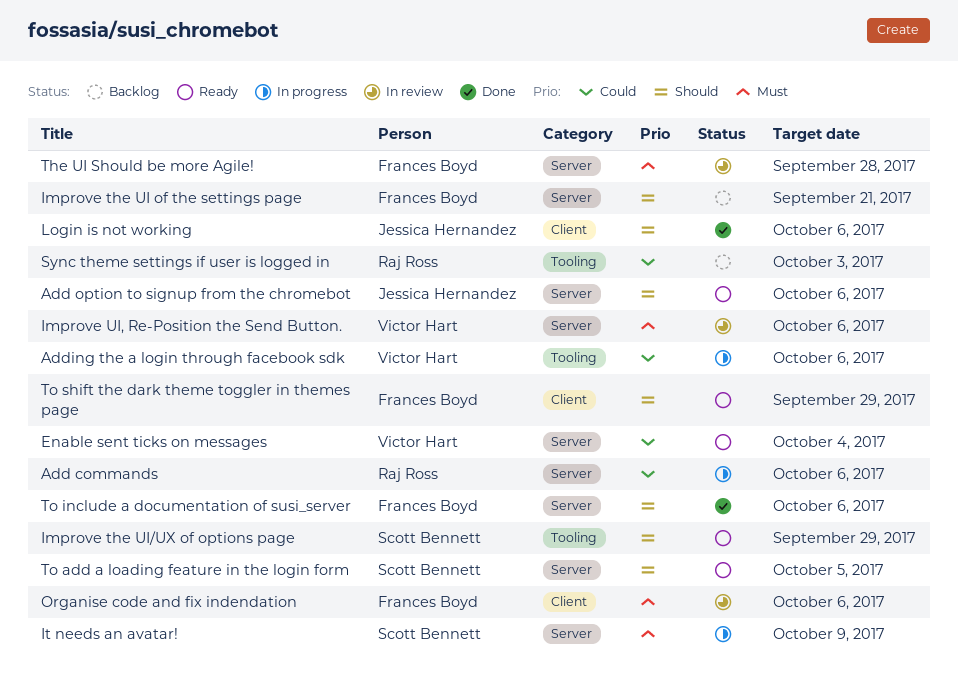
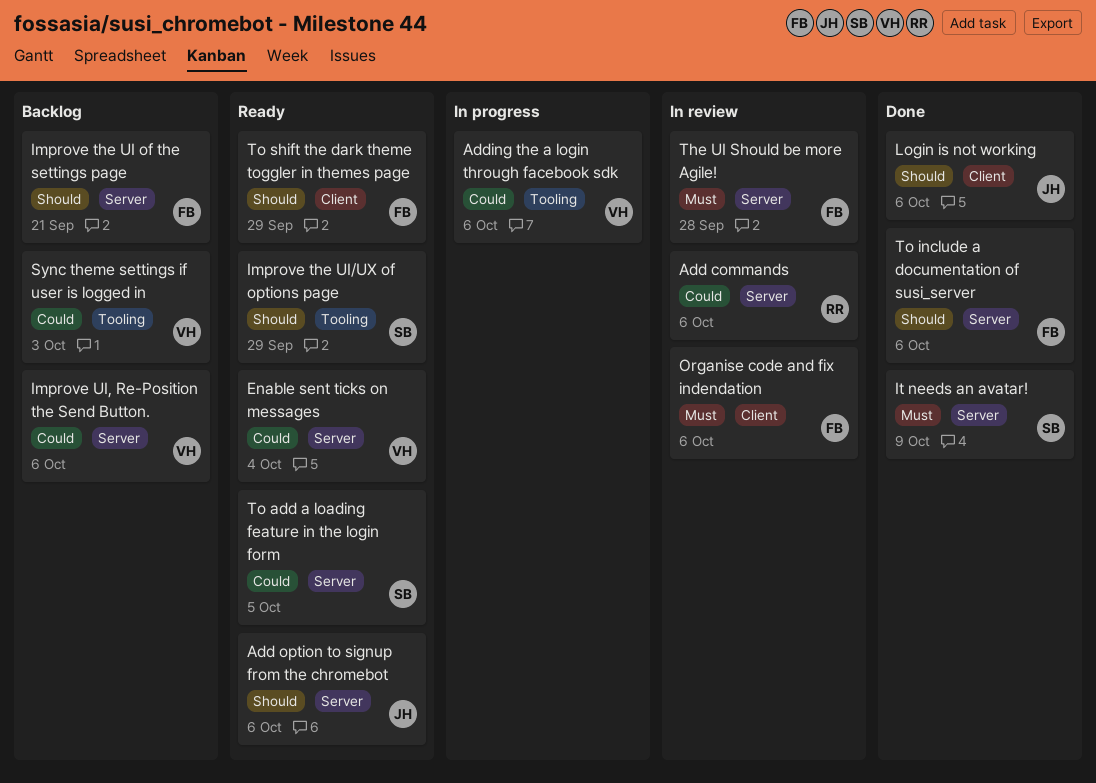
Add commands, status: In progress -> In review
Improve UI, Re-Position the Send Button., status: In review -> Backlog
Improve UI, Re-Position the Send Button., priority: Must -> Could
It needs an avatar!, status: In progress -> Done
Sync theme settings if user is logged in, owner: Raj Ross -> Victor Hart
To add a loading feature in the login form, priority: Should -> Could

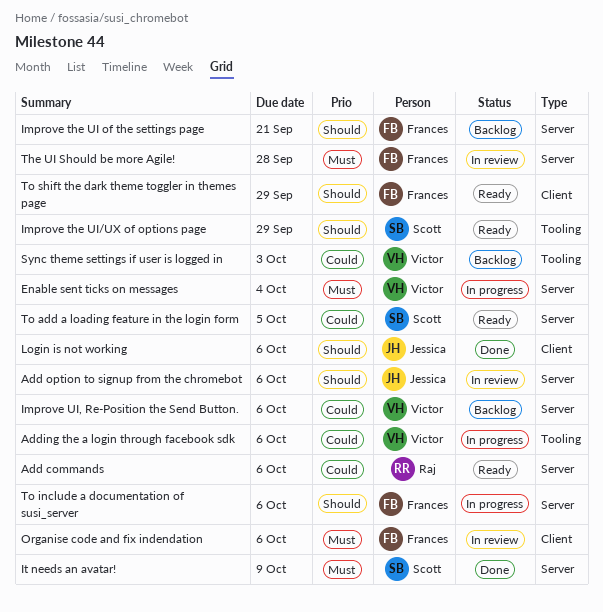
Add commands, status: In review -> Ready
Add option to signup from the chromebot, status: Ready -> In review
Enable sent ticks on messages, status: Ready -> In progress
Enable sent ticks on messages, priority: Could -> Must
To include a documentation of susi_server, status: Done -> In progress

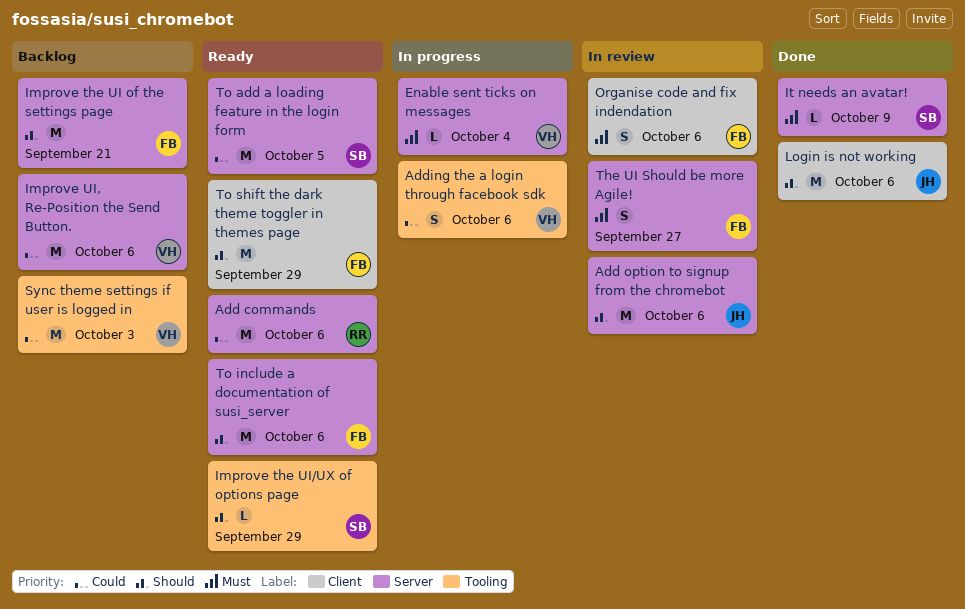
The UI Should be more Agile!, due: Sep 28 -> Sep 27
To include a documentation of susi_server, status: In progress -> Ready

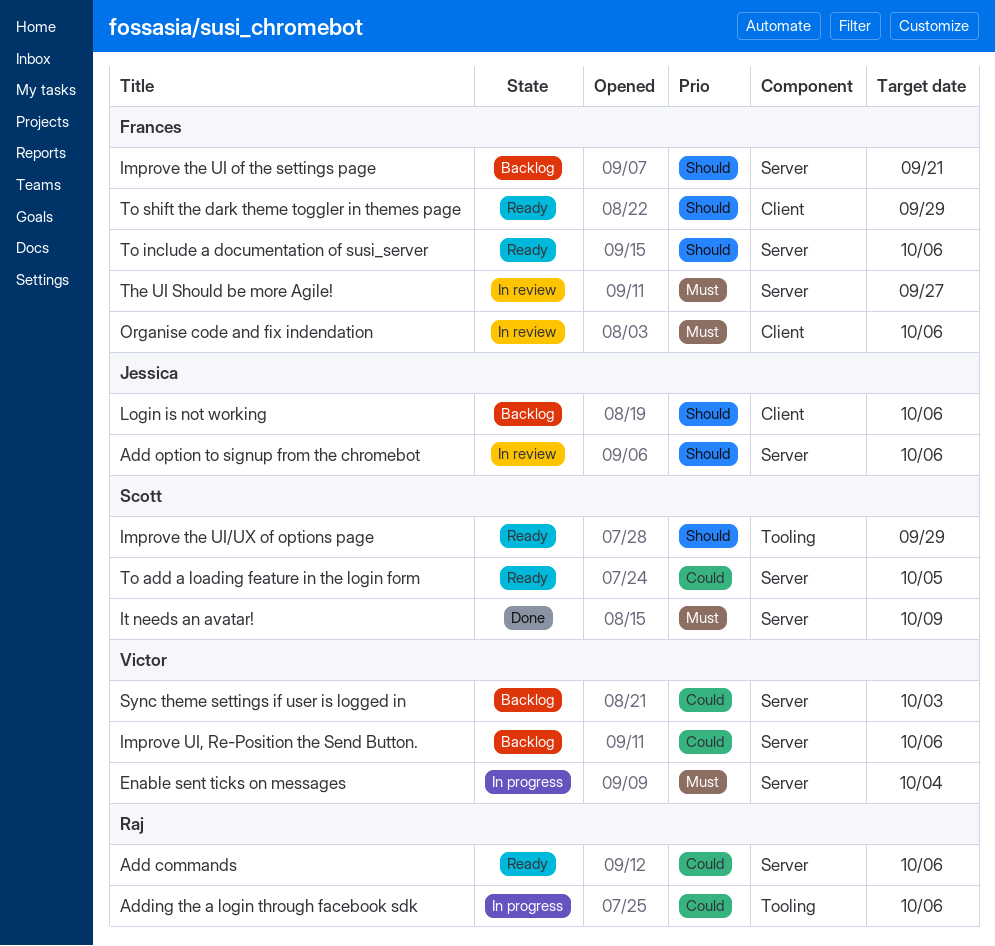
Adding the a login through facebook sdk, owner: Victor -> Raj
Login is not working, status: Done -> Backlog
Sync theme settings if user is logged in, label: Tooling -> Server

